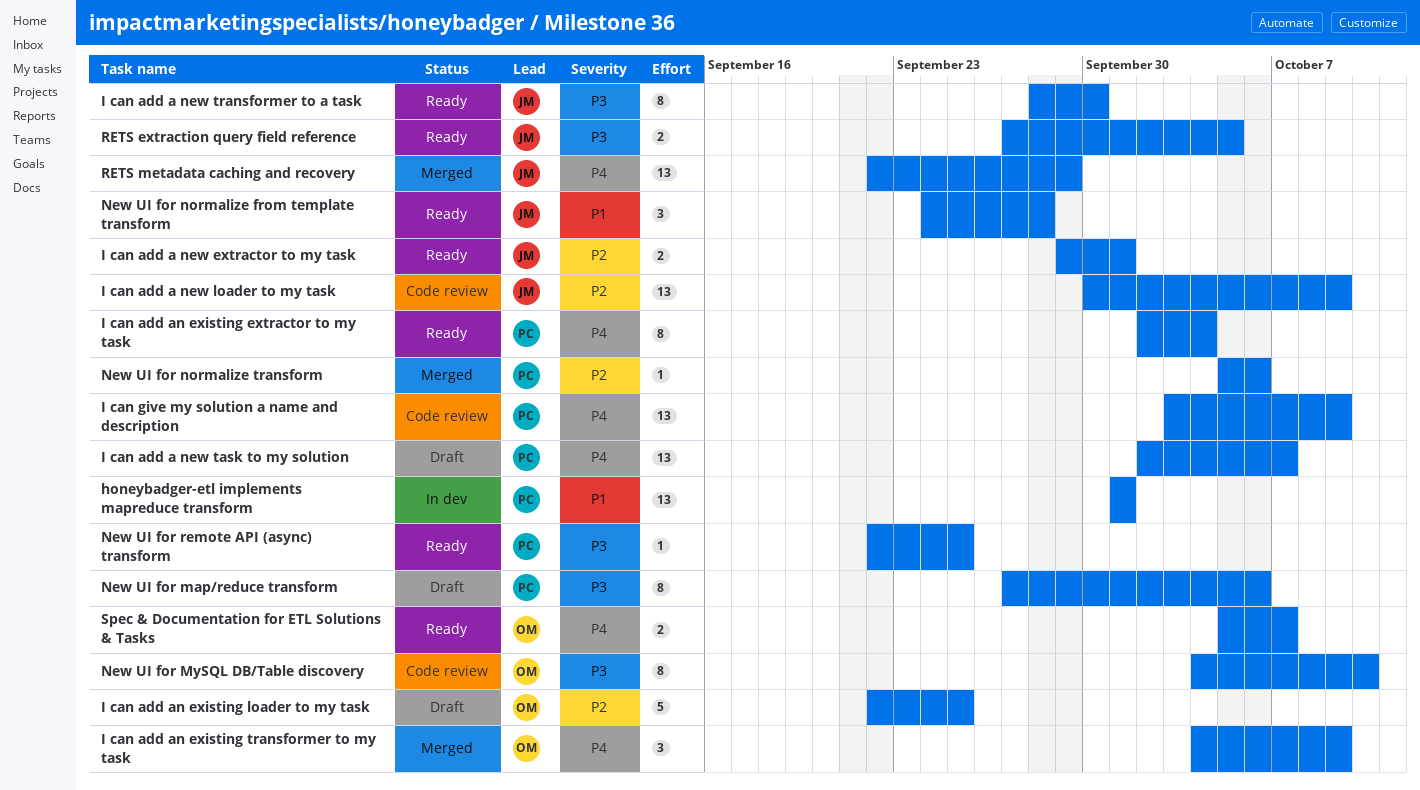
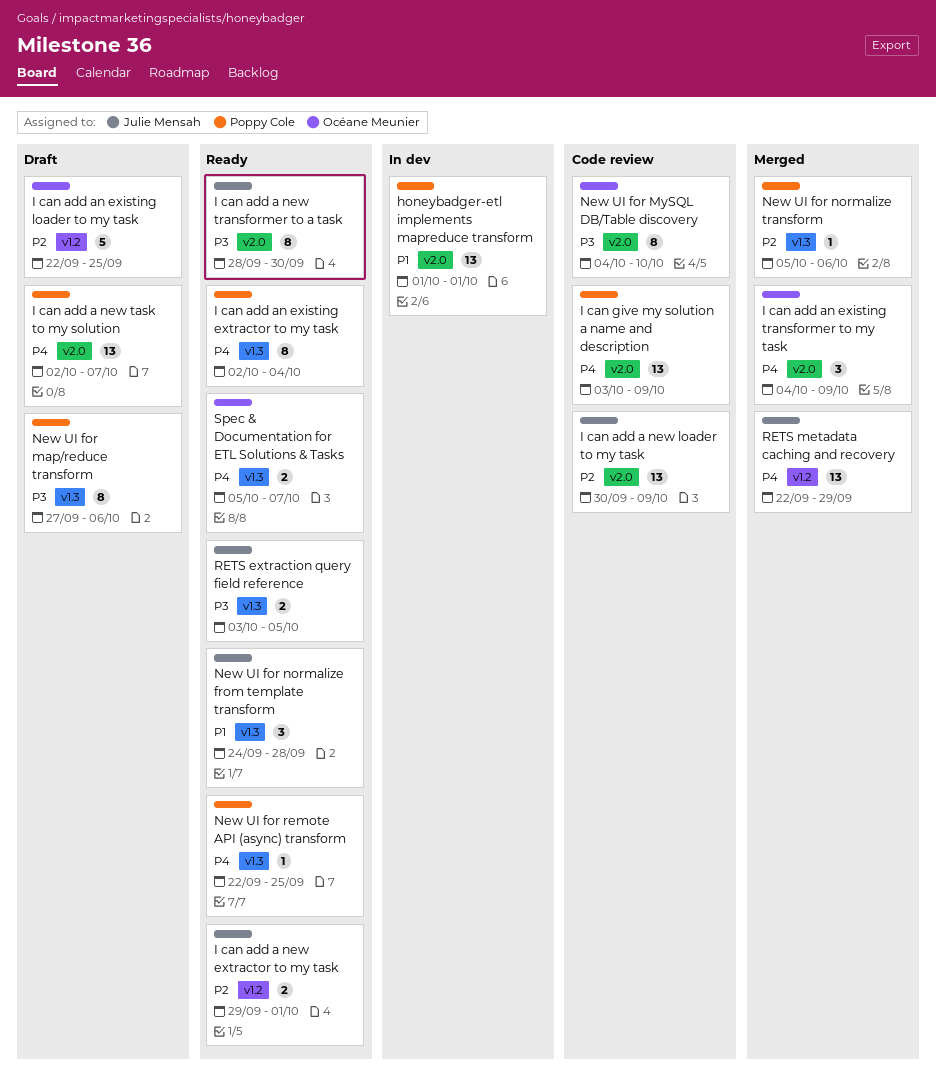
New UI for remote API (async) transform, priority: P3 -> P4
RETS extraction query field reference, start: Sep 27 -> Oct 3

